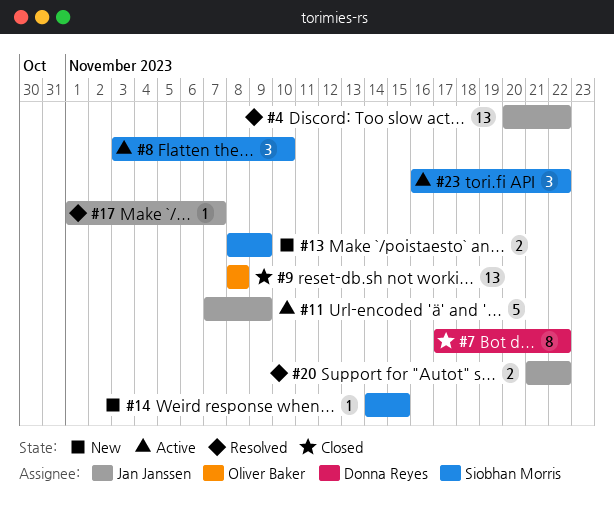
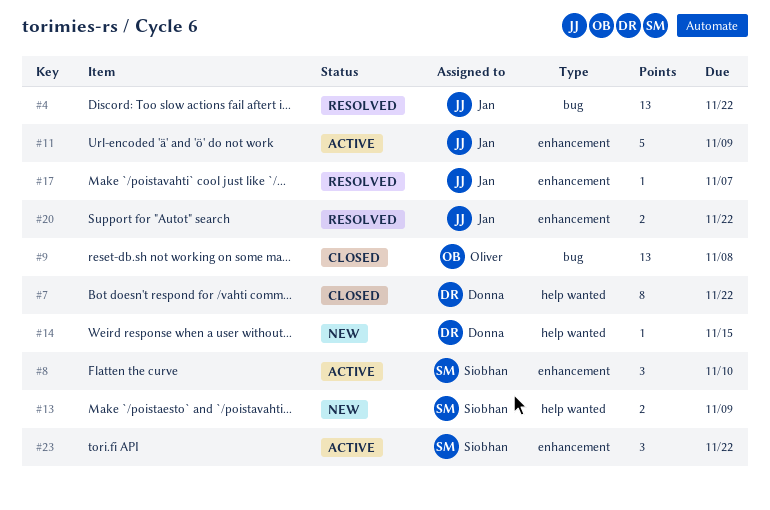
#14, owner: Siobhan Morris -> Donna Reyes

